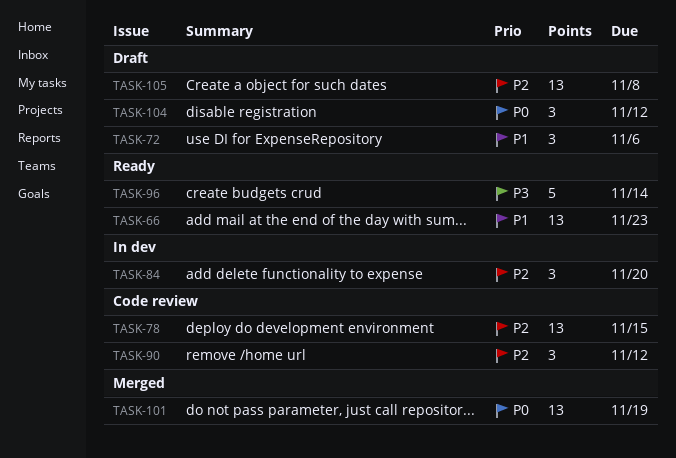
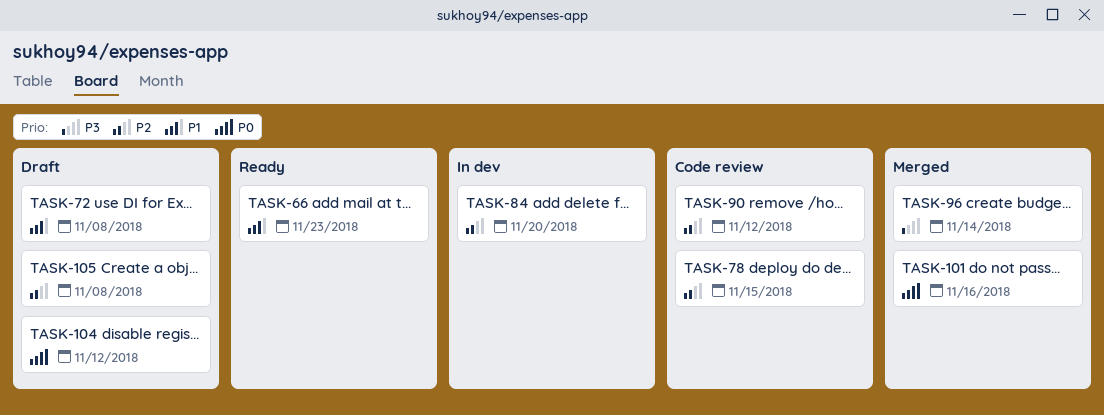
TASK-72, due: Nov 6 -> Nov 8
TASK-96, status: Ready -> Merged
TASK-101, due: Nov 19 -> Nov 16

